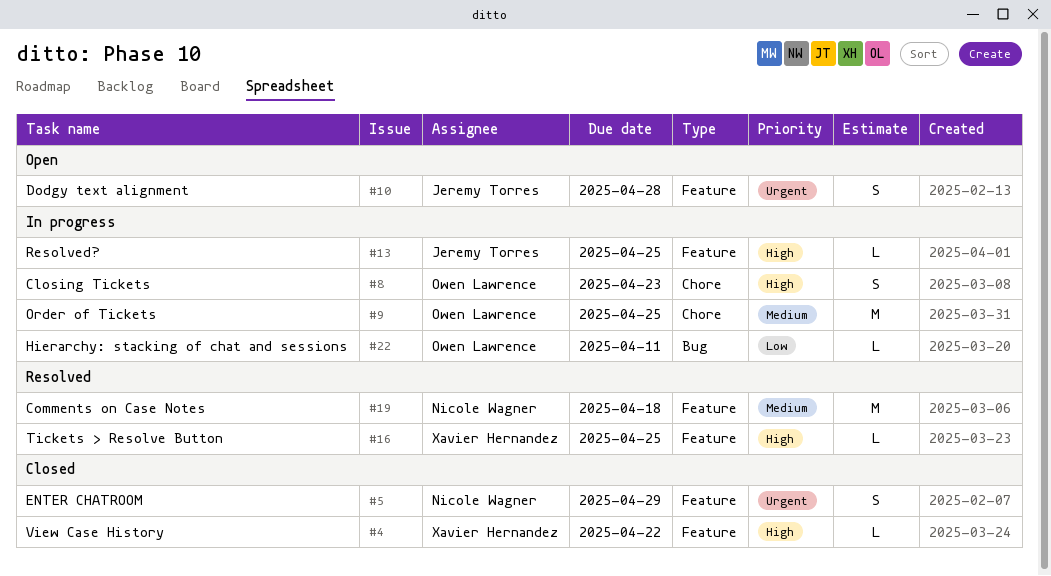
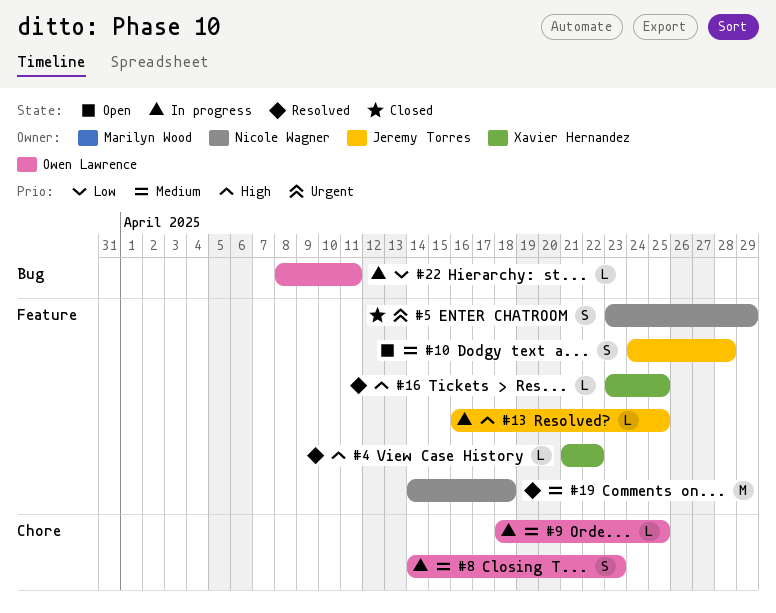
#4, status: Closed -> Resolved
#8, priority: High -> Medium
#9, estimate: M -> L
#10, priority: Urgent -> Medium

